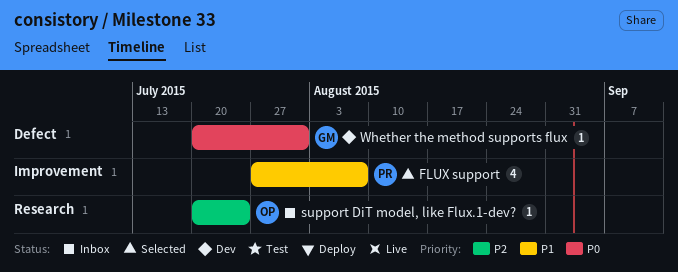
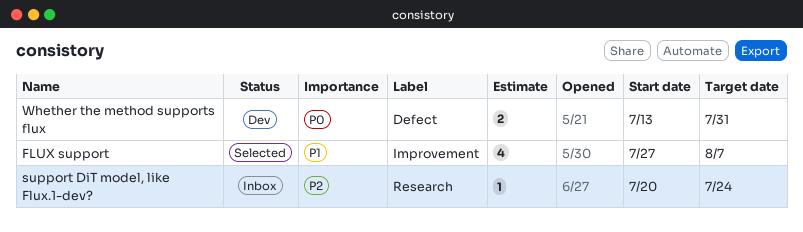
Whether the method supports flux, estimate: 1 -> 2
Whether the method supports flux, start: Jul 20 -> Jul 13

